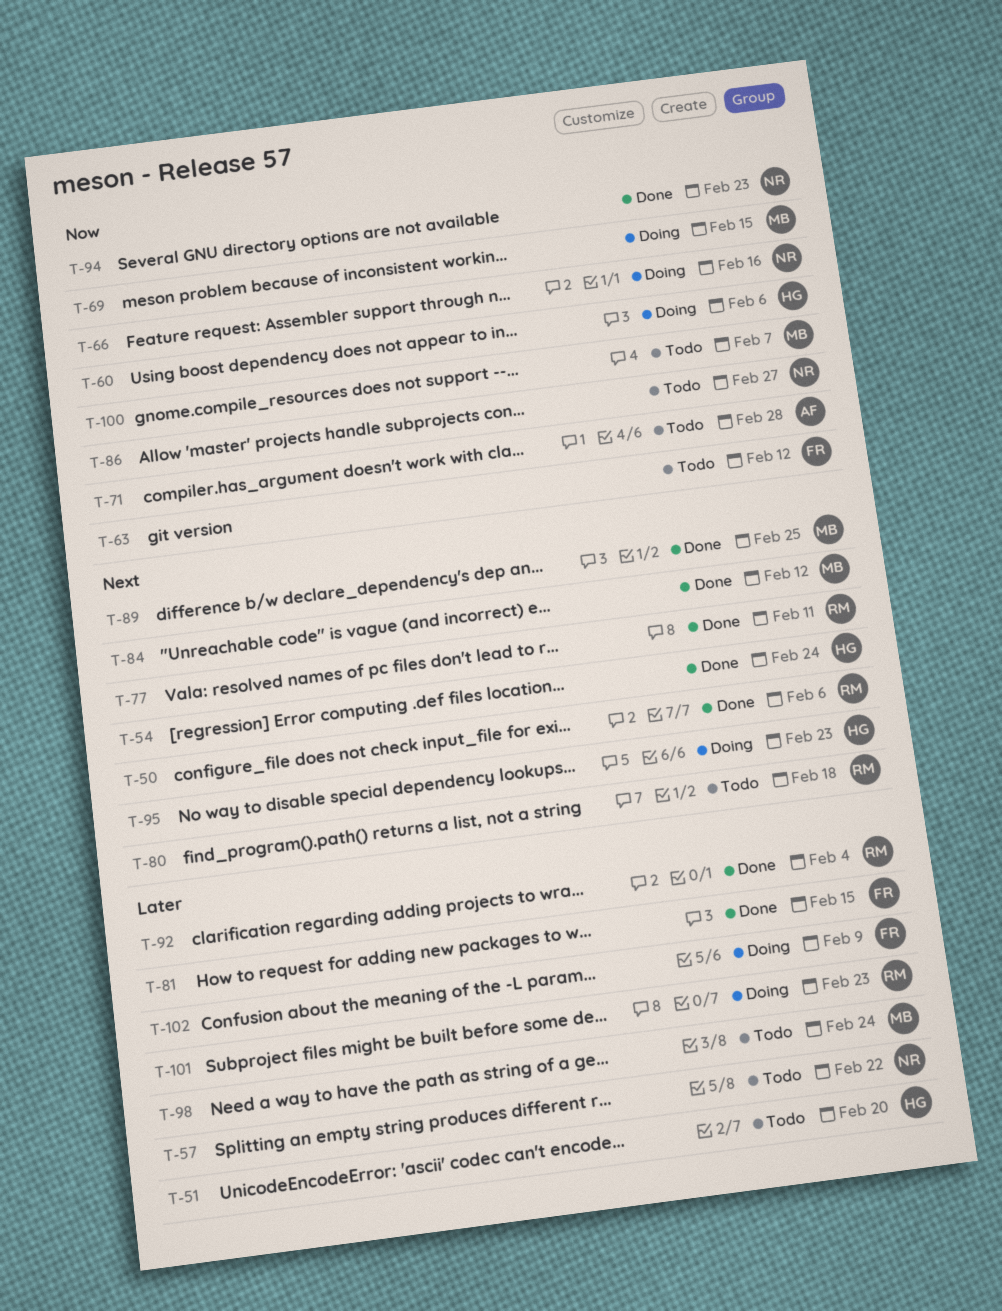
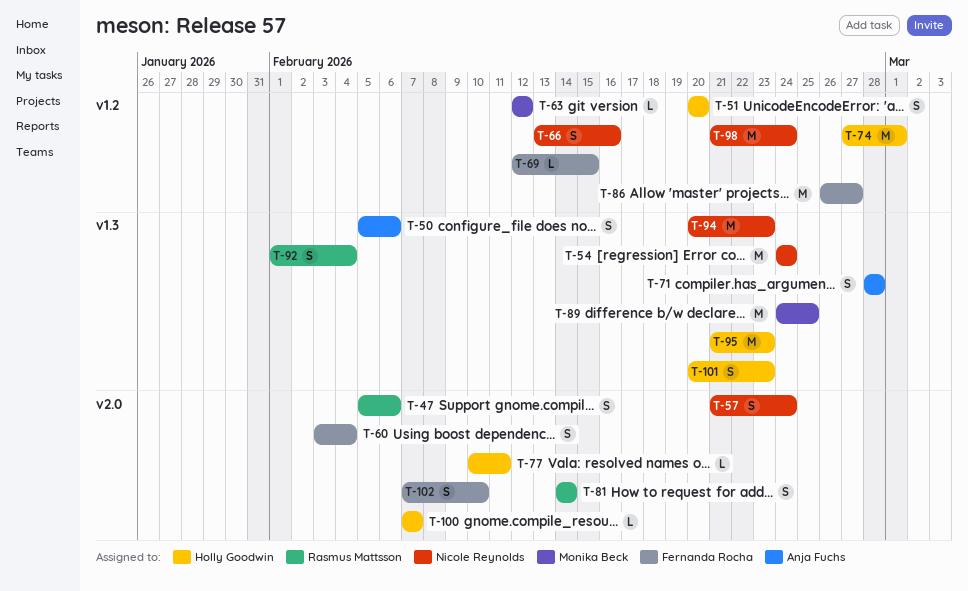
T-47: none -> present
T-50, owner: Rasmus Mattsson -> Anja Fuchs
T-54, owner: Holly Goodwin -> Nicole Reynolds
T-57, due: Feb 22 -> Feb 24
T-60, owner: Holly Goodwin -> Fernanda Rocha
T-60, due: Feb 6 -> Feb 4
T-63, owner: Fernanda Rocha -> Monika Beck
T-69, owner: Monika Beck -> Fernanda Rocha
T-74: none -> present
T-77, owner: Rasmus Mattsson -> Holly Goodwin
T-80: present -> none
T-81, owner: Fernanda Rocha -> Rasmus Mattsson
T-81, due: Feb 15 -> Feb 14
T-84: present -> none
T-86, owner: Nicole Reynolds -> Fernanda Rocha
T-98, owner: Monika Beck -> Nicole Reynolds
T-100, owner: Monika Beck -> Holly Goodwin
T-101, owner: Rasmus Mattsson -> Holly Goodwin
T-102, due: Feb 9 -> Feb 10

